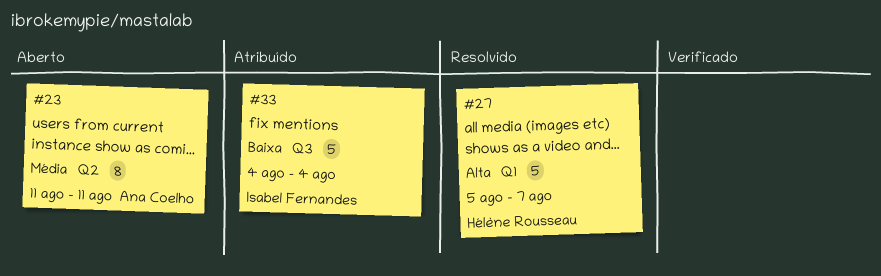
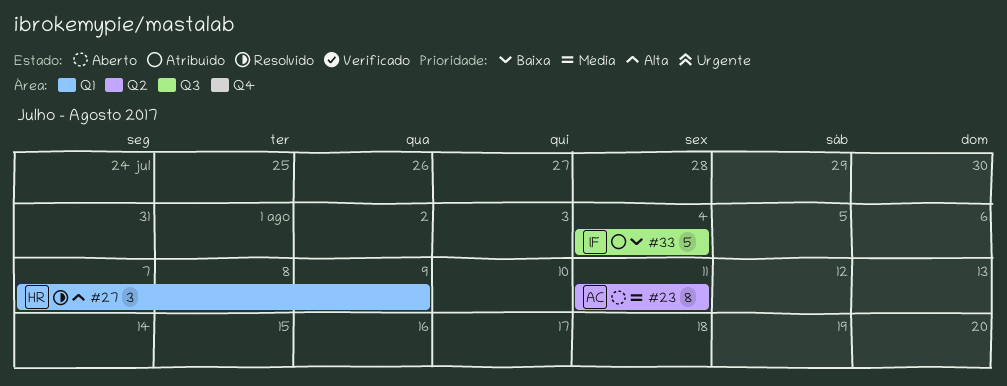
#27, estimate: 5 -> 3
#27, start: Aug 5 -> Aug 7
#27, due: Aug 7 -> Aug 9

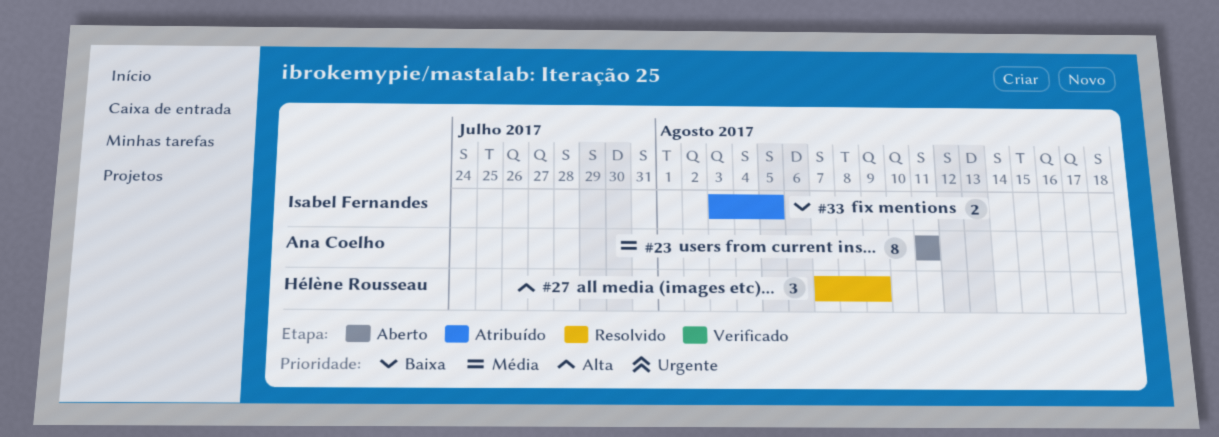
#33, estimate: 5 -> 2
#33, start: Aug 4 -> Aug 3
#33, due: Aug 4 -> Aug 5

